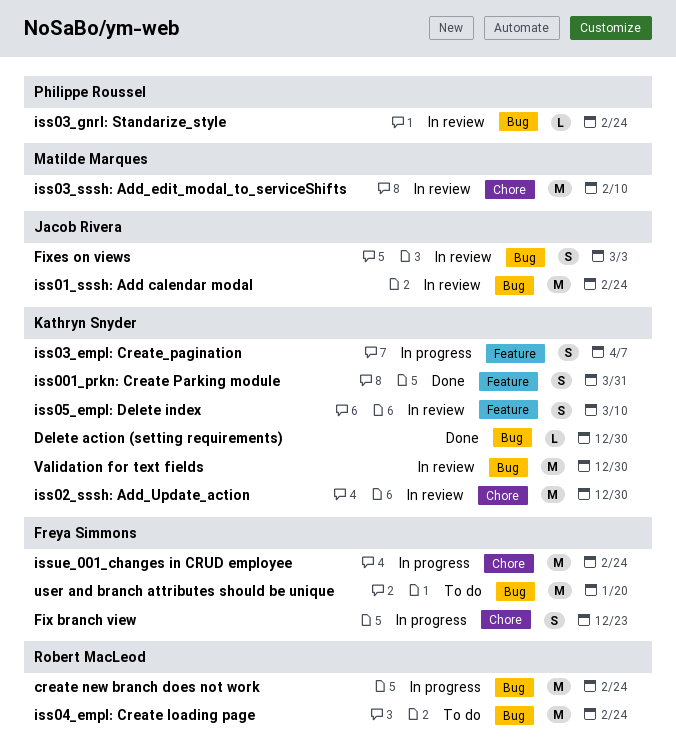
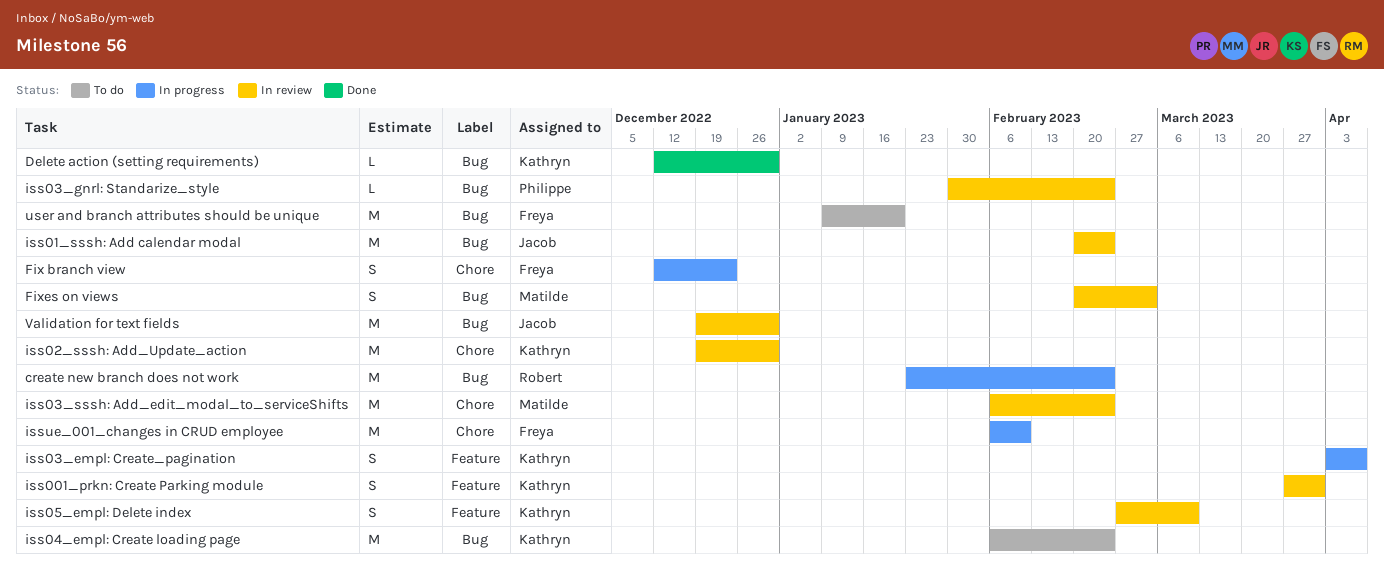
Fixes on views, owner: Jacob Rivera -> Matilde Marques
iss001_prkn: Create Parking module, status: Done -> In review
iss03_sssh: Add_edit_modal_to_serviceShifts, due: Feb 10 -> Feb 24
iss04_empl: Create loading page, owner: Robert MacLeod -> Kathryn Snyder
issue_001_changes in CRUD employee, due: Feb 24 -> Feb 10
Validation for text fields, owner: Kathryn Snyder -> Jacob Rivera

